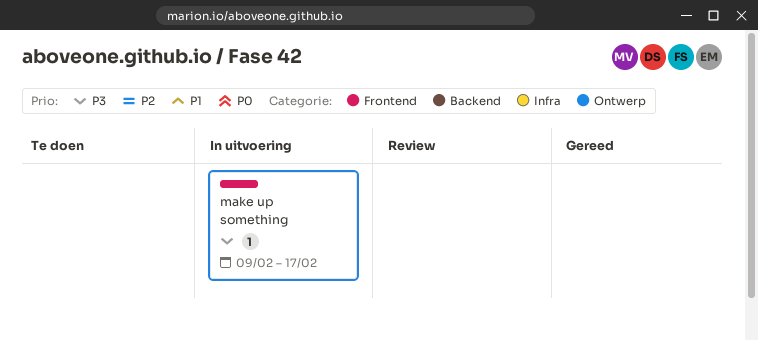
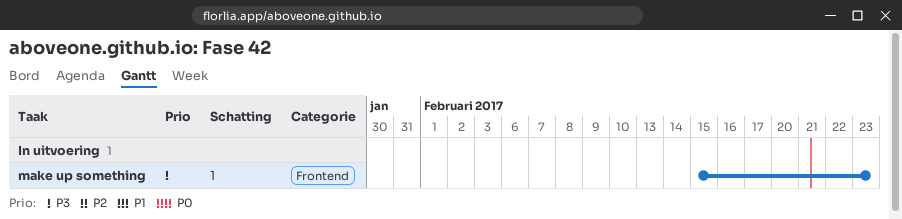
make up something, start: Feb 9 -> Feb 15
make up something, due: Feb 17 -> Feb 23

